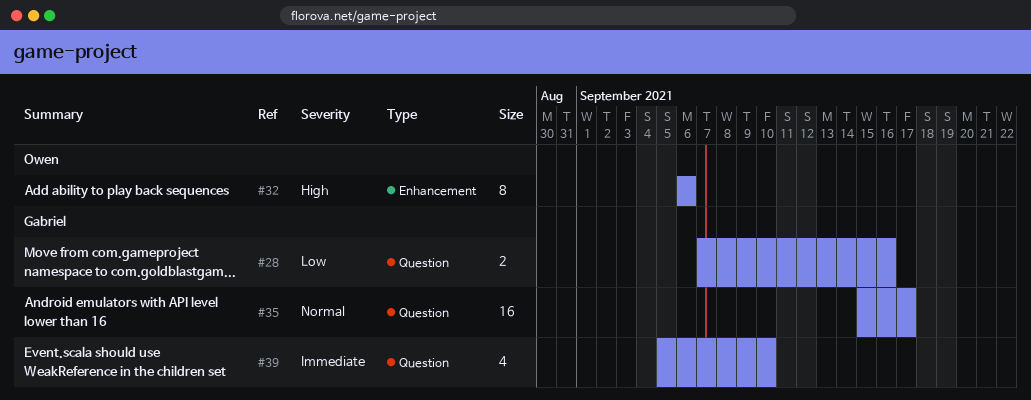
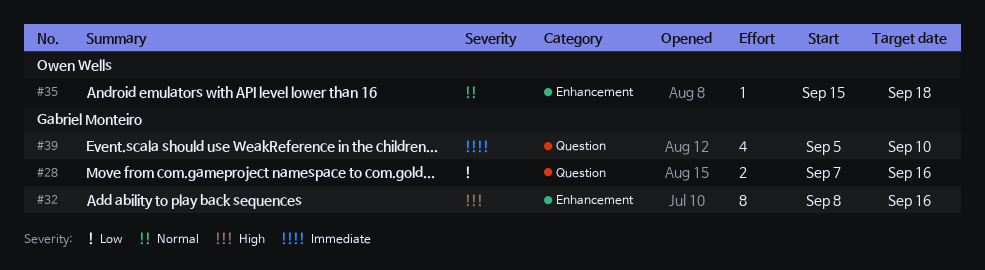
#32, owner: Owen Wells -> Gabriel Monteiro
#32, start: Sep 6 -> Sep 8
#32, due: Sep 6 -> Sep 16
#35, owner: Gabriel Monteiro -> Owen Wells
#35, label: Question -> Enhancement
#35, estimate: 16 -> 1
#35, due: Sep 17 -> Sep 18

